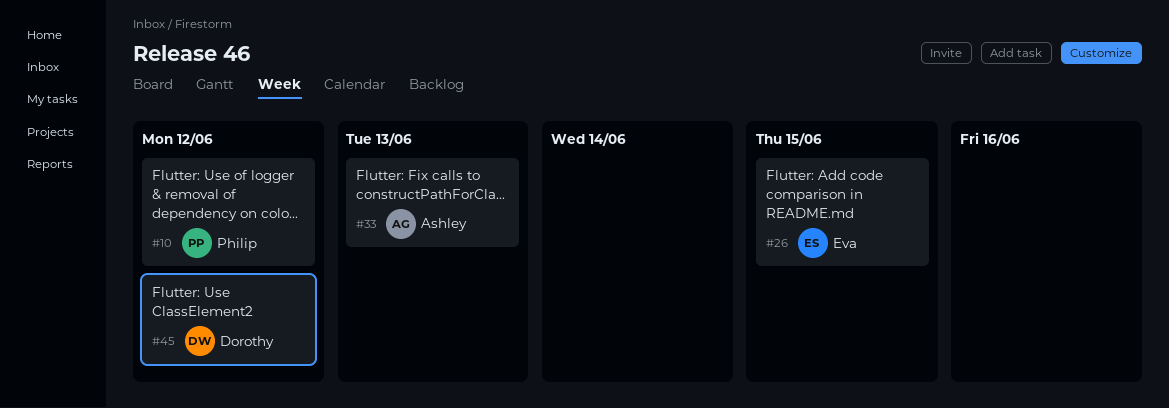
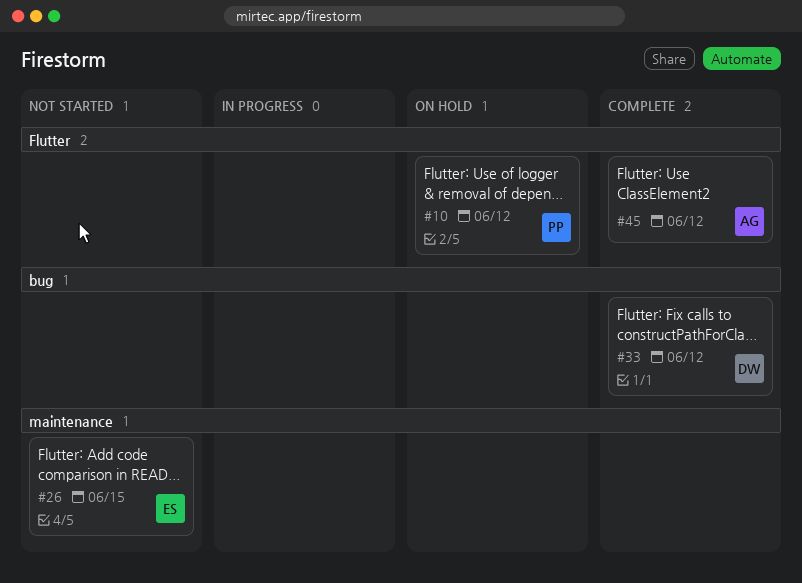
#33, owner: Ashley -> Dorothy
#33, due: Jun 13 -> Jun 12
#45, owner: Dorothy -> Ashley

